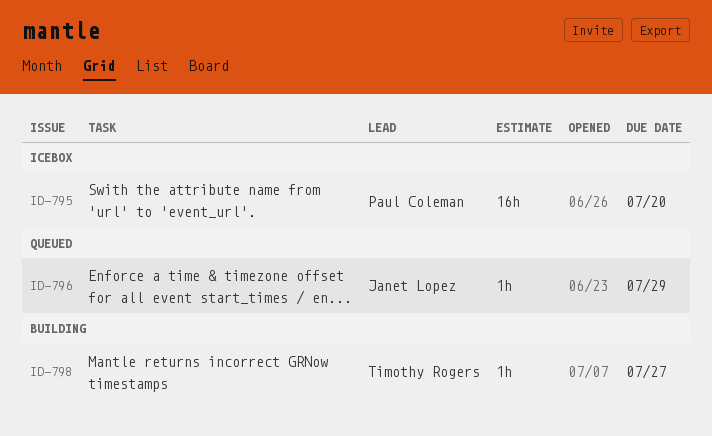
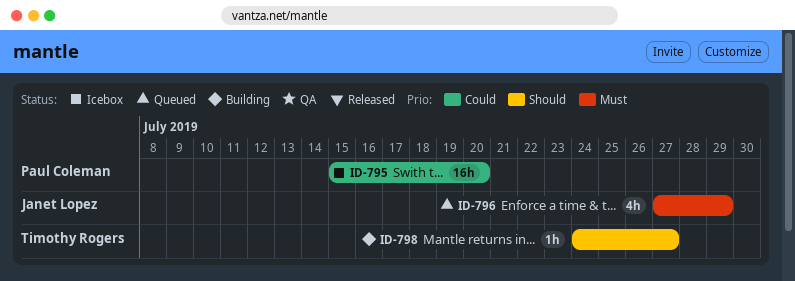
ID-796, estimate: 1h -> 4h

